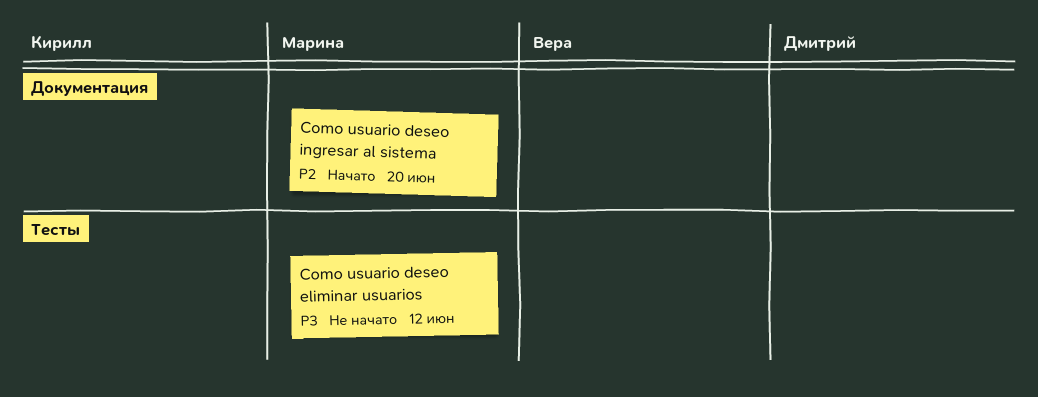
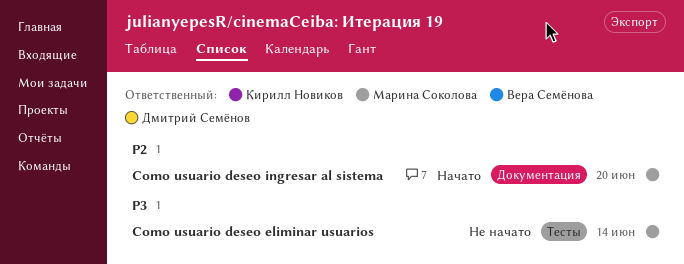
Como usuario deseo eliminar usuarios, due: Jun 12 -> Jun 14

